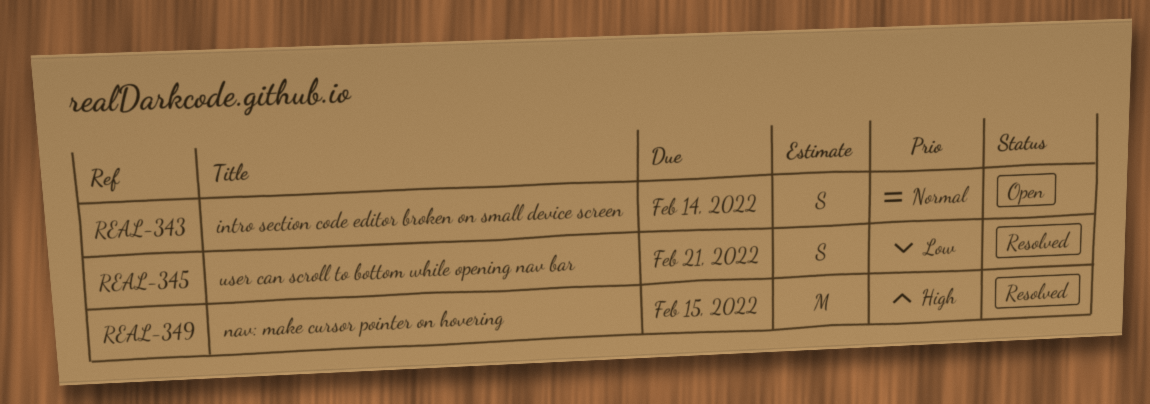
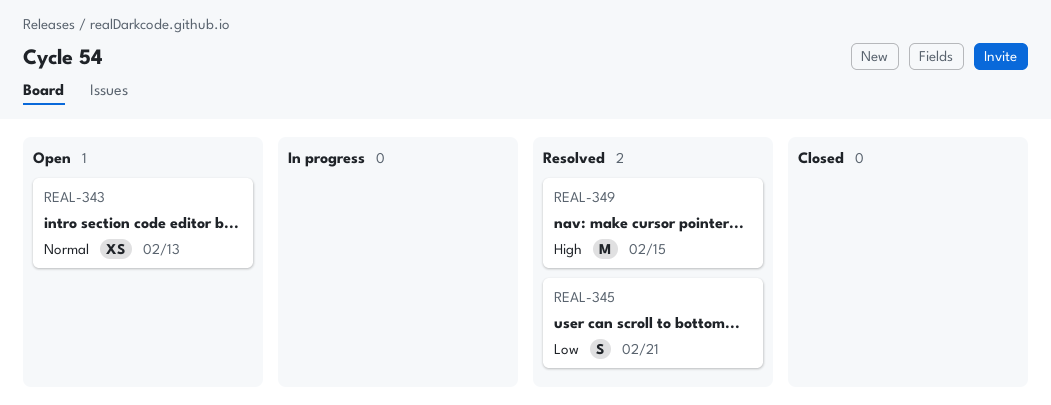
REAL-343, estimate: S -> XS
REAL-343, due: Feb 14 -> Feb 13

